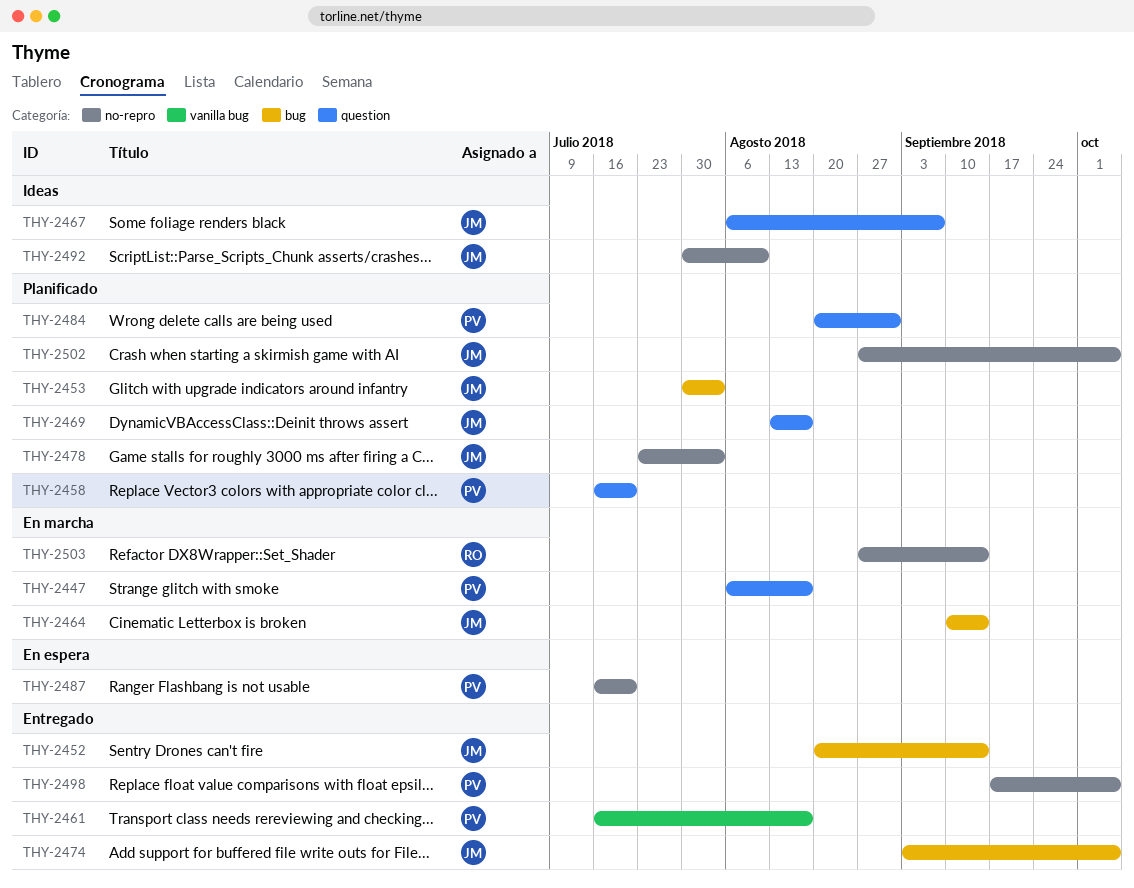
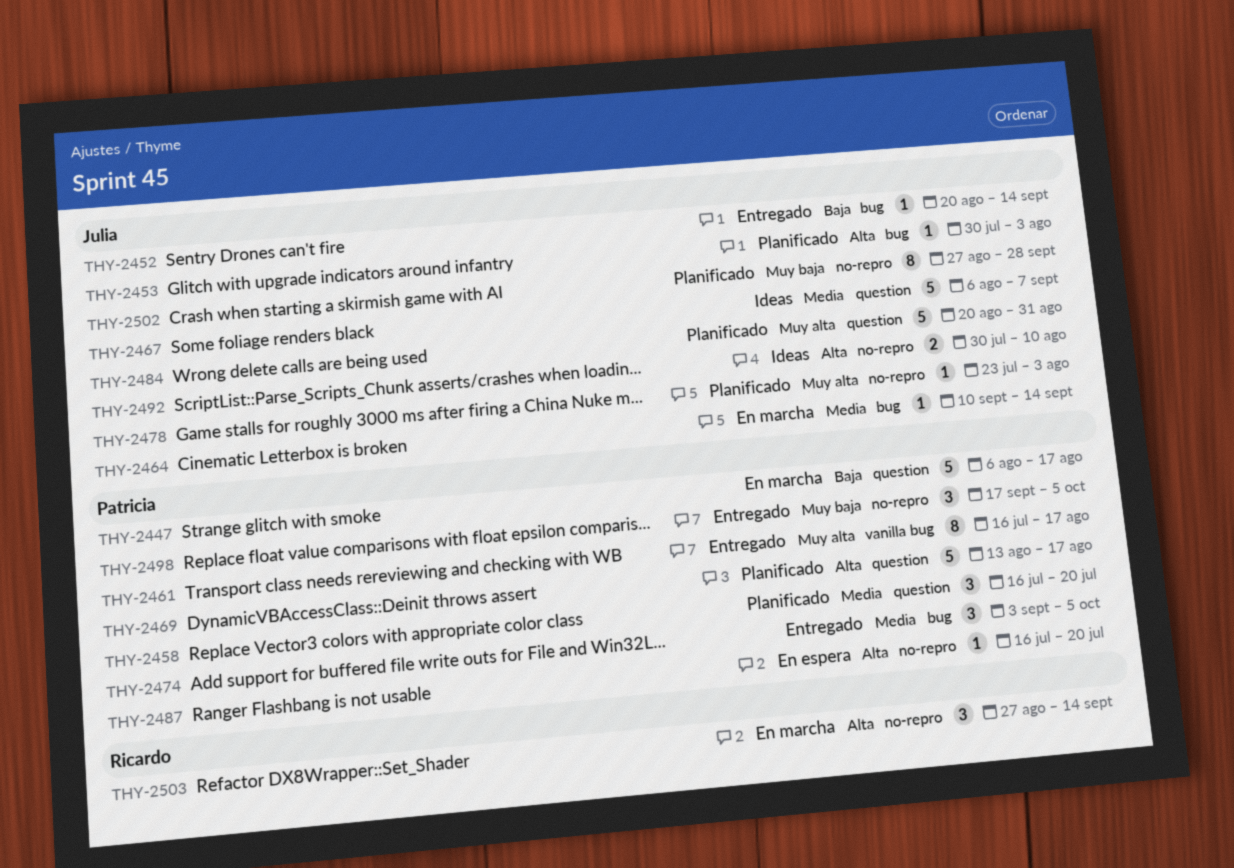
THY-2469, owner: Julia -> Patricia
THY-2474, owner: Julia -> Patricia
THY-2484, owner: Patricia -> Julia
THY-2502, due: Oct 5 -> Sep 28

